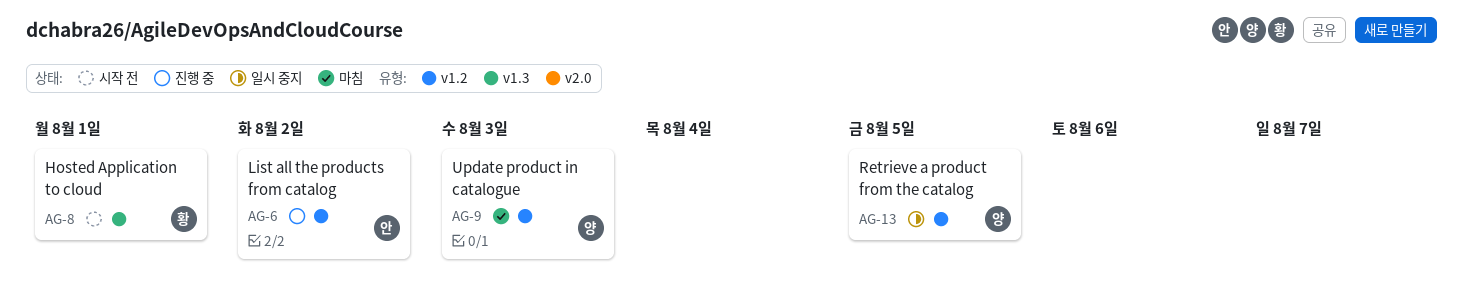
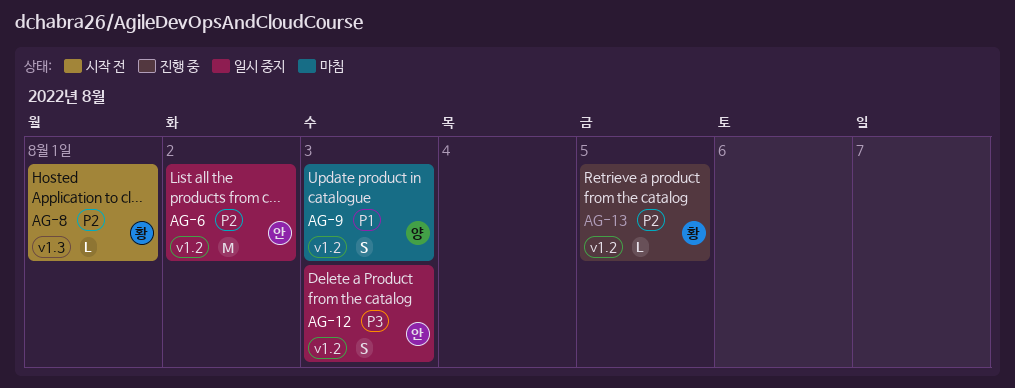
AG-6, status: 진행 중 -> 일시 중지
AG-12: none -> present
AG-13, status: 일시 중지 -> 진행 중
AG-13, owner: 양 -> 황

